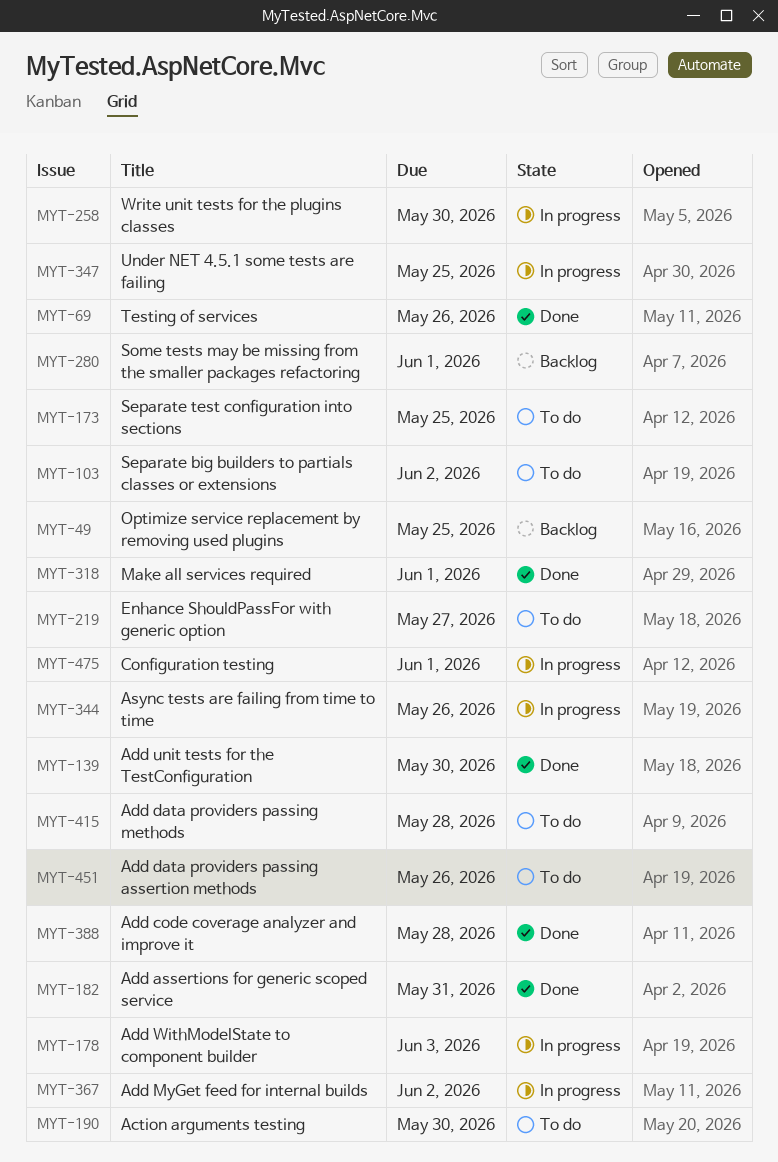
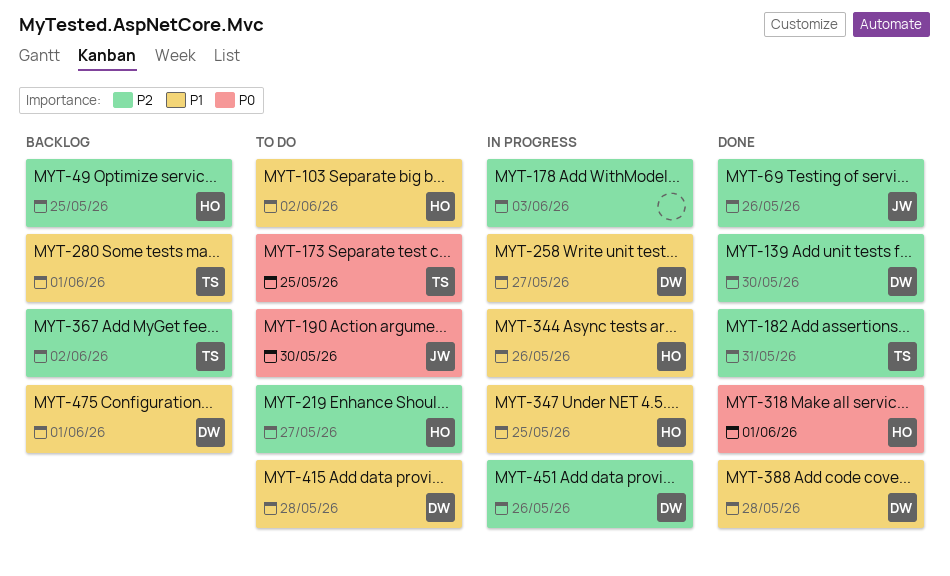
MYT-258, due: May 30 -> May 27
MYT-367, status: In progress -> Backlog
MYT-451, status: To do -> In progress
MYT-475, status: In progress -> Backlog

